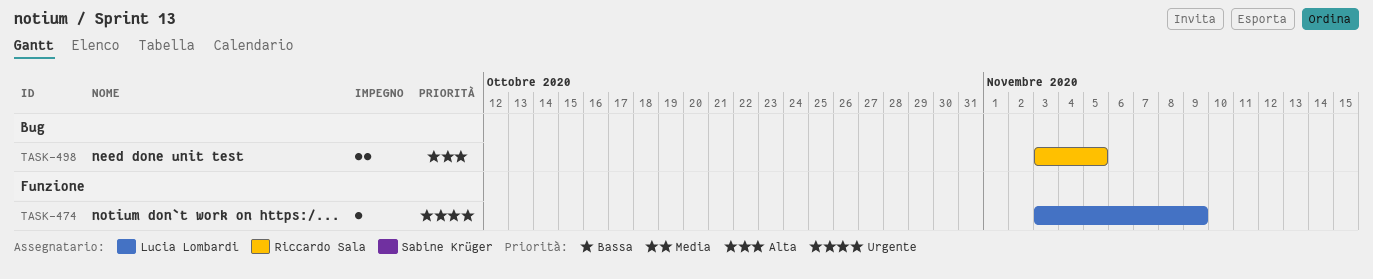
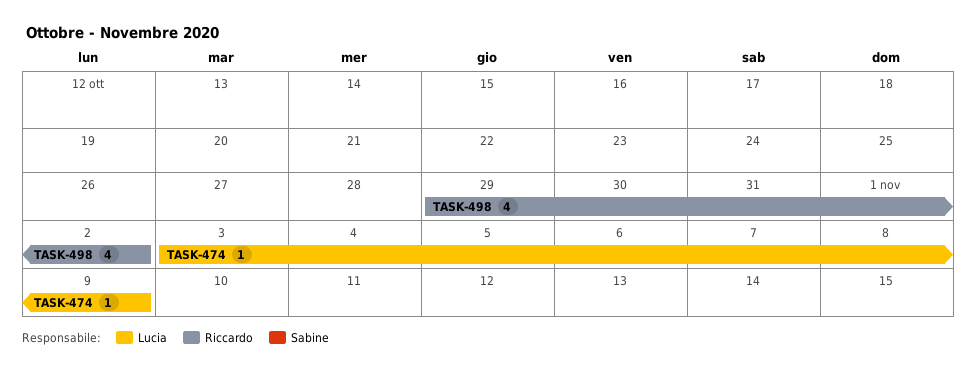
TASK-498, estimate: 2 -> 4
TASK-498, start: Nov 3 -> Oct 29
TASK-498, due: Nov 5 -> Nov 2

